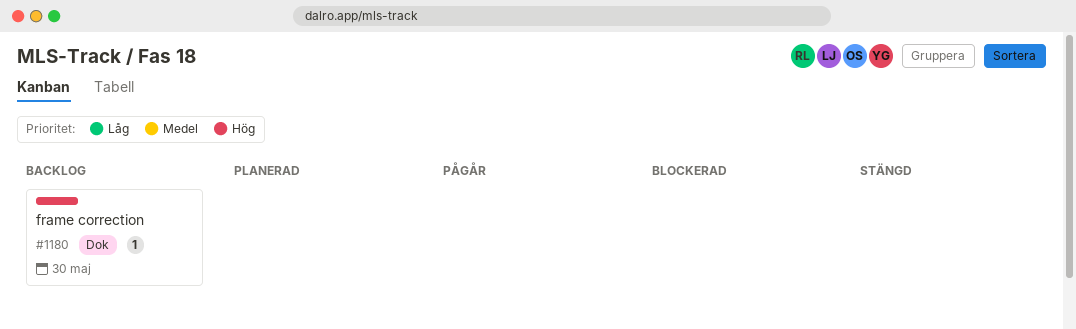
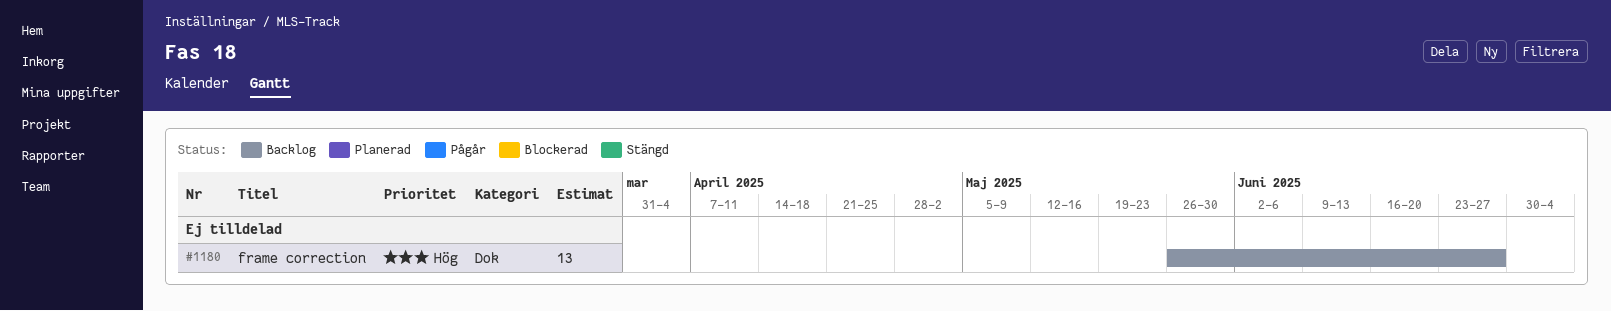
#1180, estimate: 1 -> 13
#1180, due: May 30 -> Jun 27

